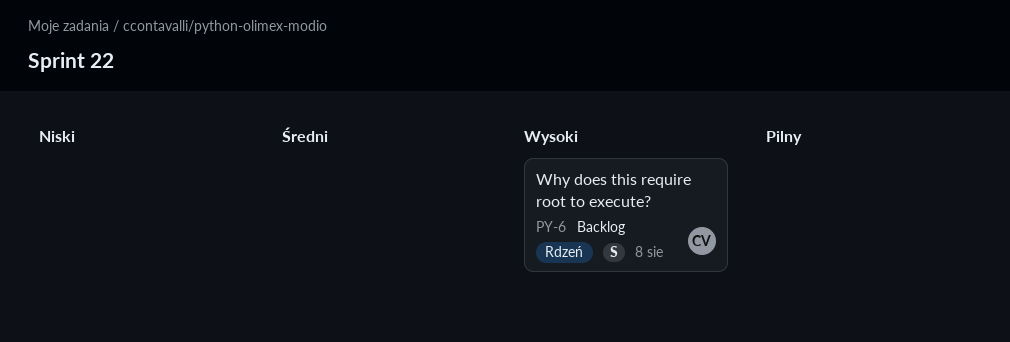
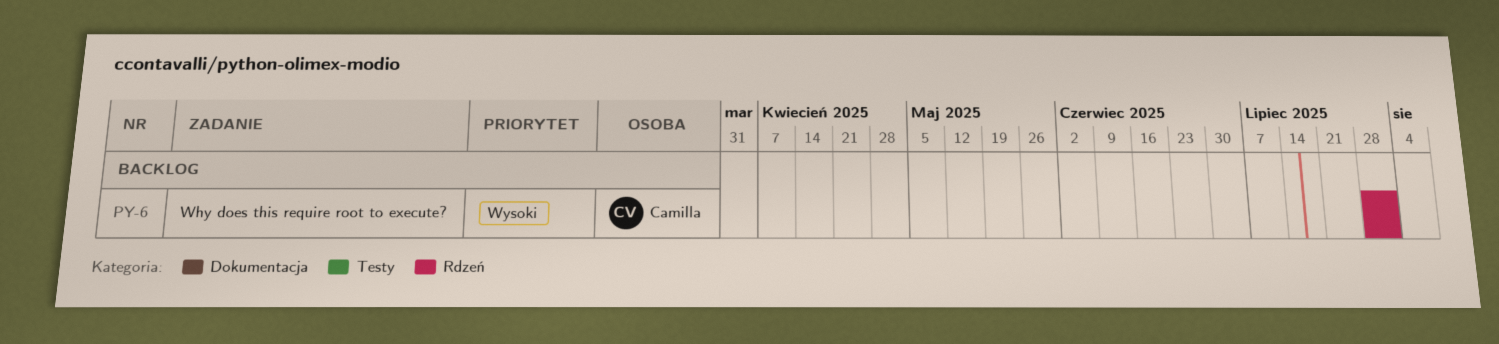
PY-6, due: Aug 8 -> Aug 1

